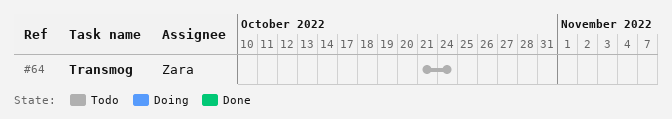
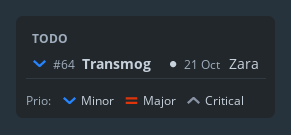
#64, due: Oct 24 -> Oct 21

